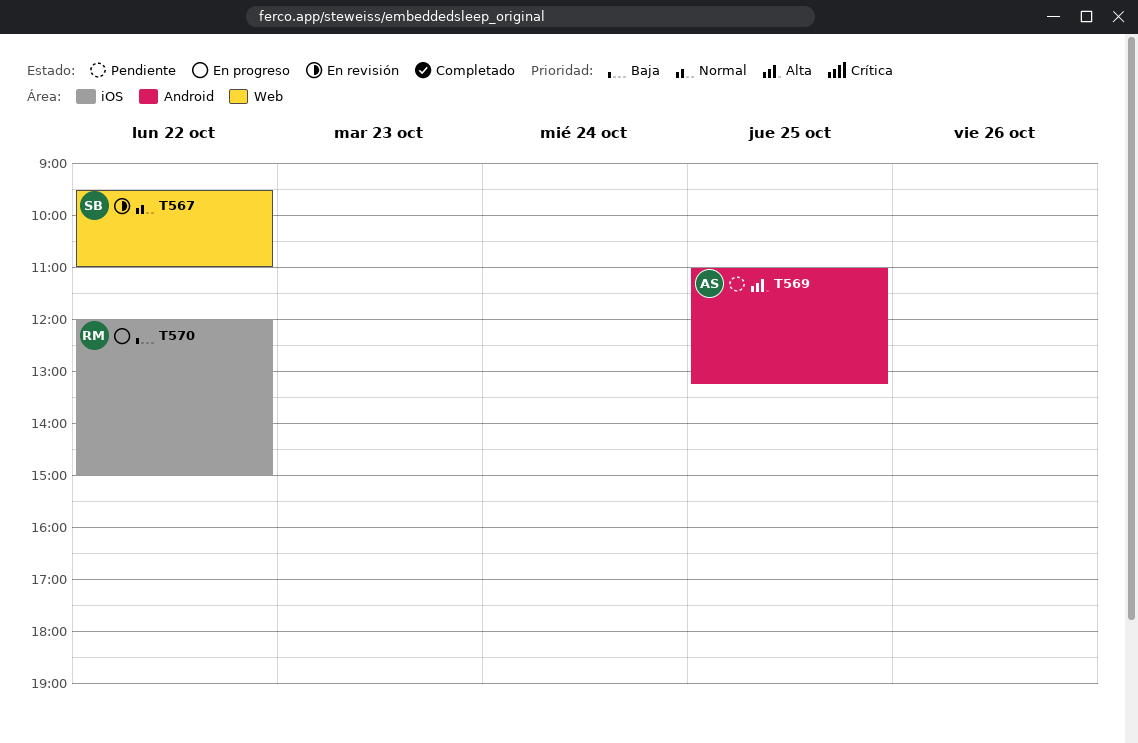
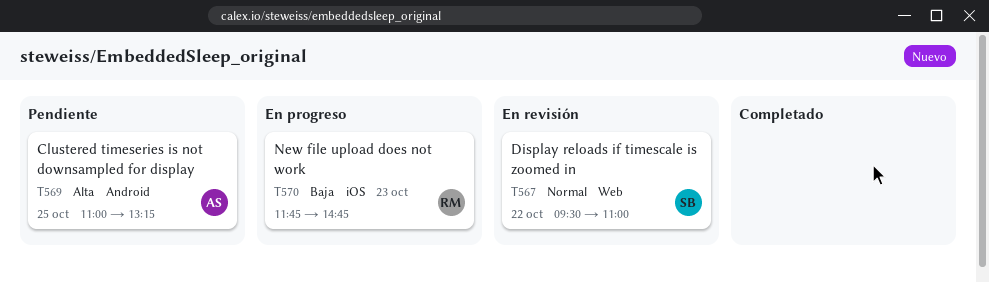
T570, day: Oct 22 -> Oct 23
T570, begins: 12:00 -> 11:45
T570, ends: 15:00 -> 14:45

